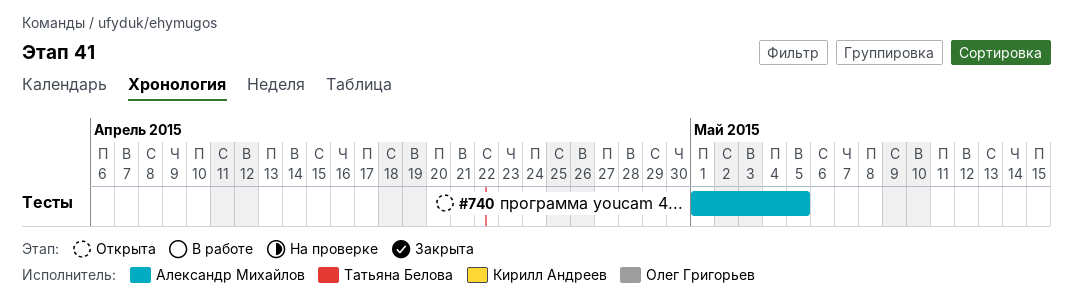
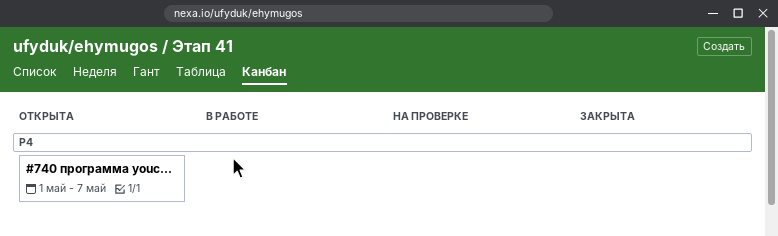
#740, due: May 5 -> May 7

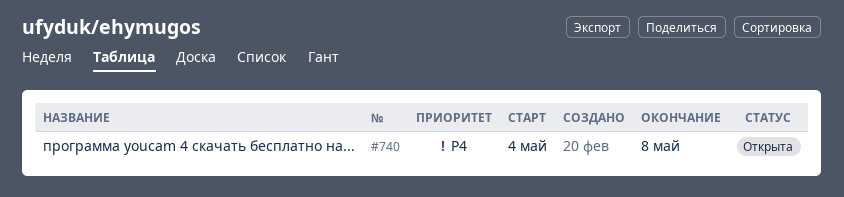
#740, start: May 1 -> May 4
#740, due: May 7 -> May 8

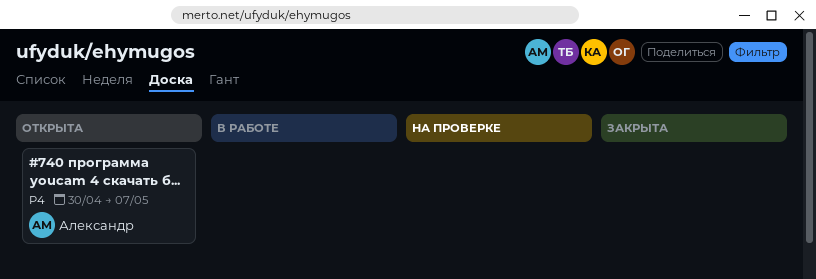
#740, start: May 4 -> Apr 30
#740, due: May 8 -> May 7

